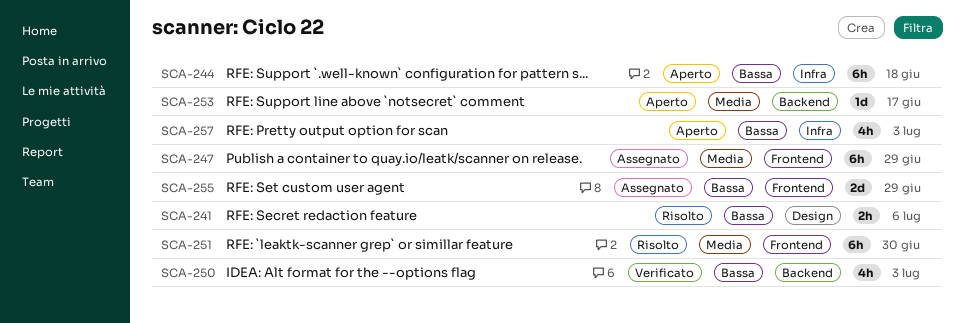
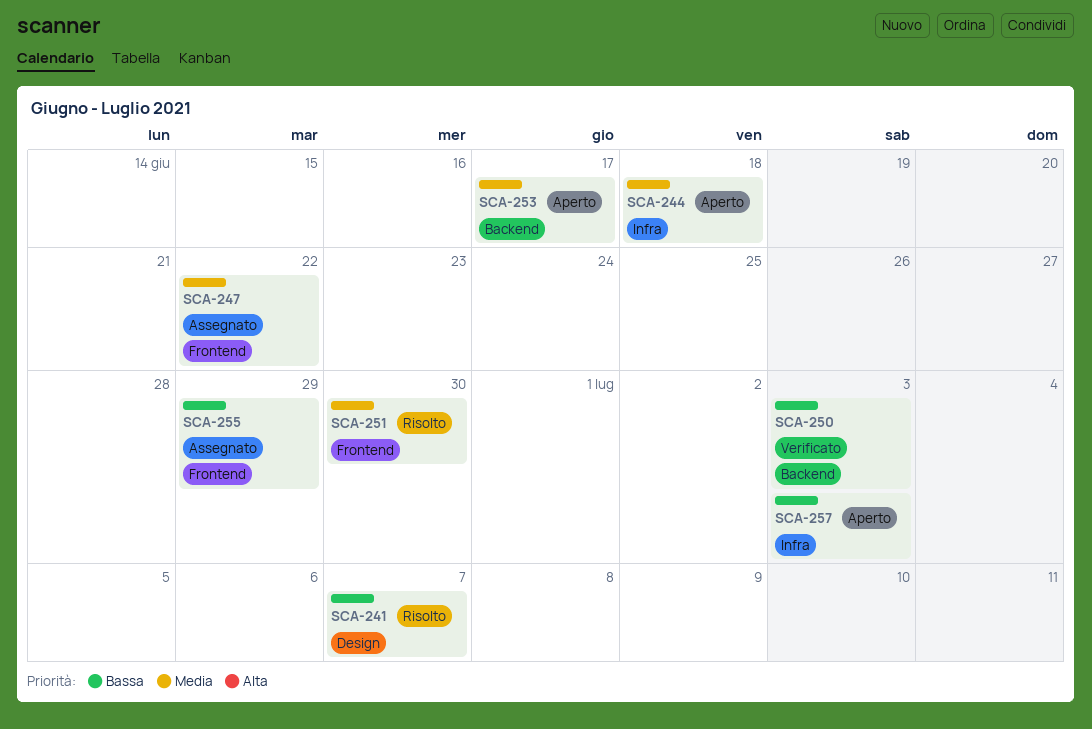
SCA-241, due: Jul 6 -> Jul 7
SCA-244, priority: Bassa -> Media
SCA-247, due: Jun 29 -> Jun 22

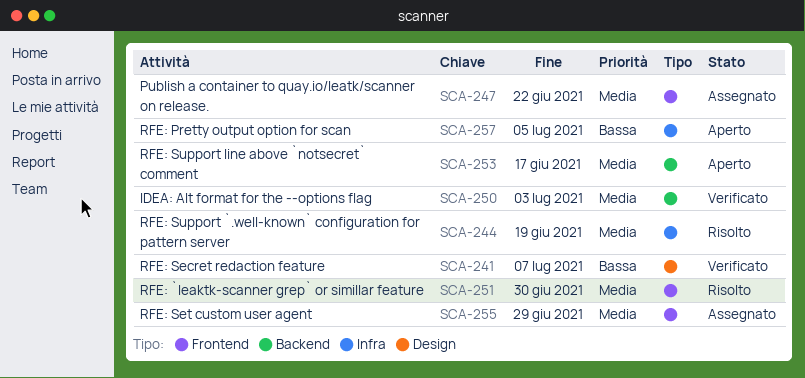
SCA-241, status: Risolto -> Verificato
SCA-244, status: Aperto -> Risolto
SCA-244, due: Jun 18 -> Jun 19
SCA-250, priority: Bassa -> Media
SCA-255, priority: Bassa -> Media
SCA-257, due: Jul 3 -> Jul 5

